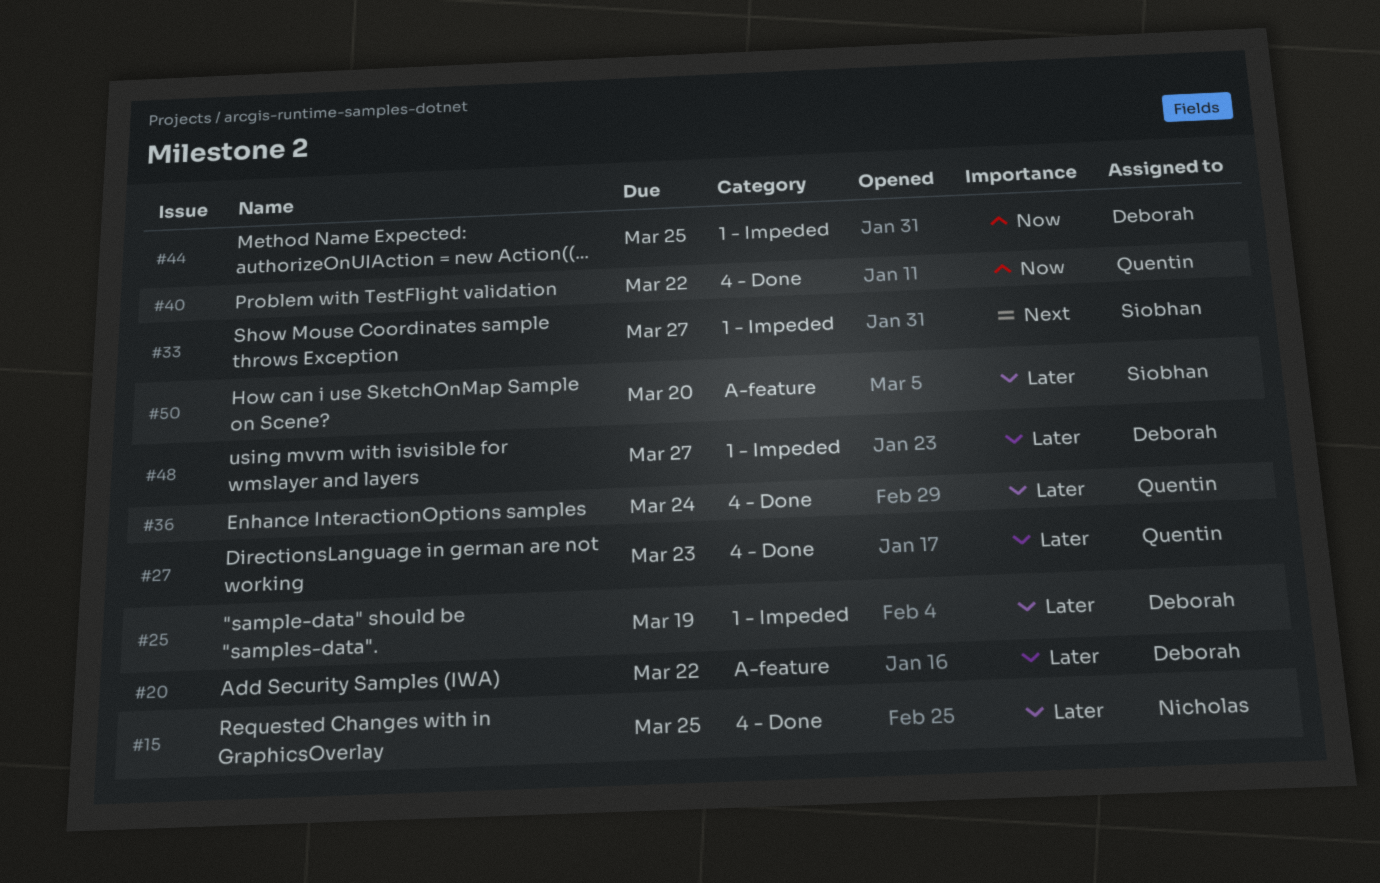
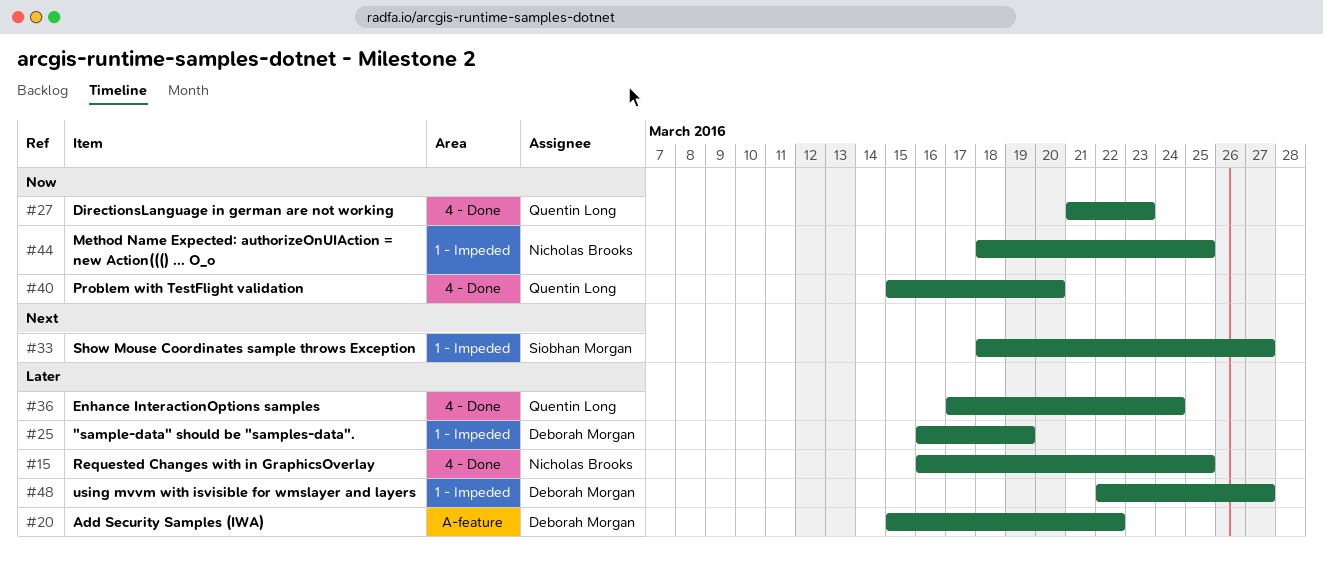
#27, priority: Later -> Now
#40, due: Mar 22 -> Mar 20
#44, owner: Deborah Morgan -> Nicholas Brooks
#50: present -> none

